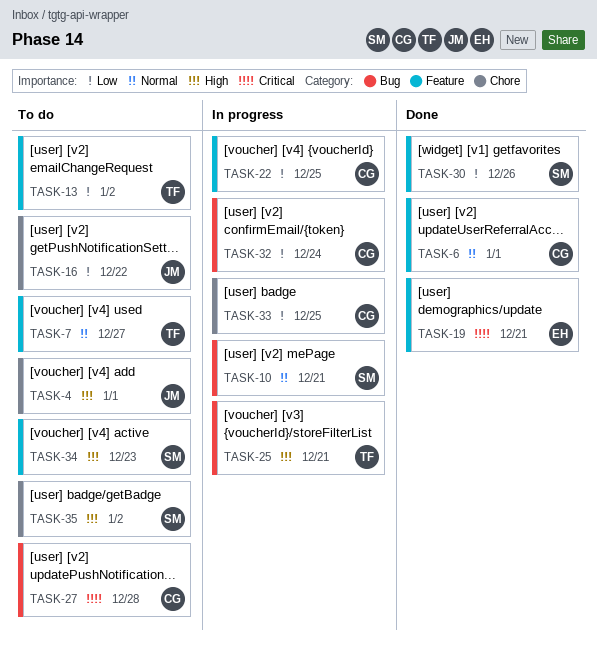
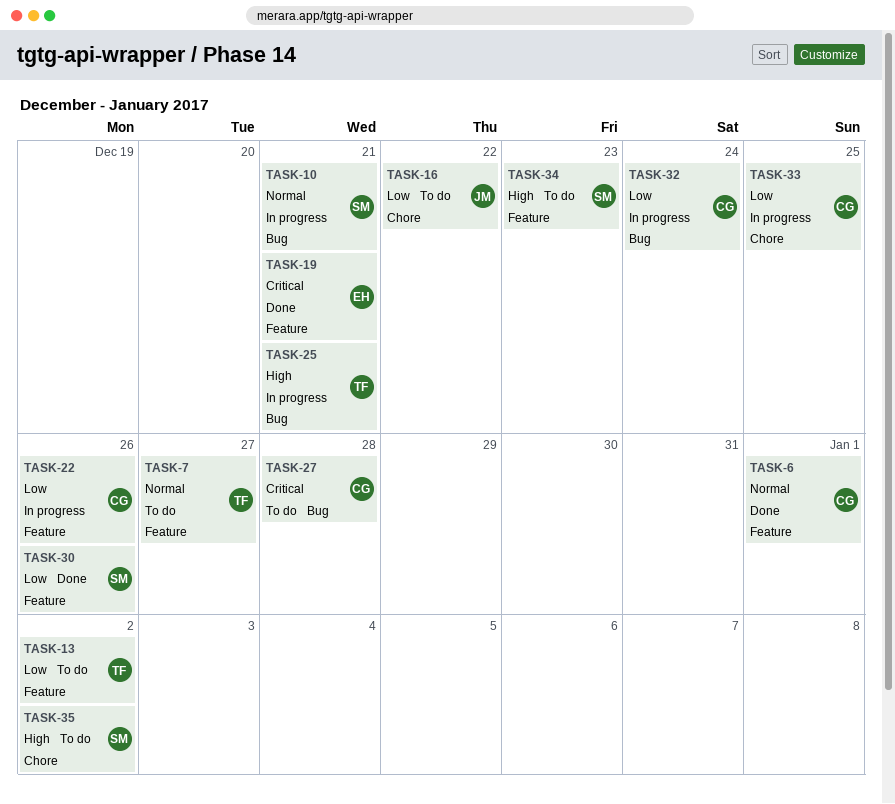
TASK-4: present -> none
TASK-22, due: Dec 25 -> Dec 26

